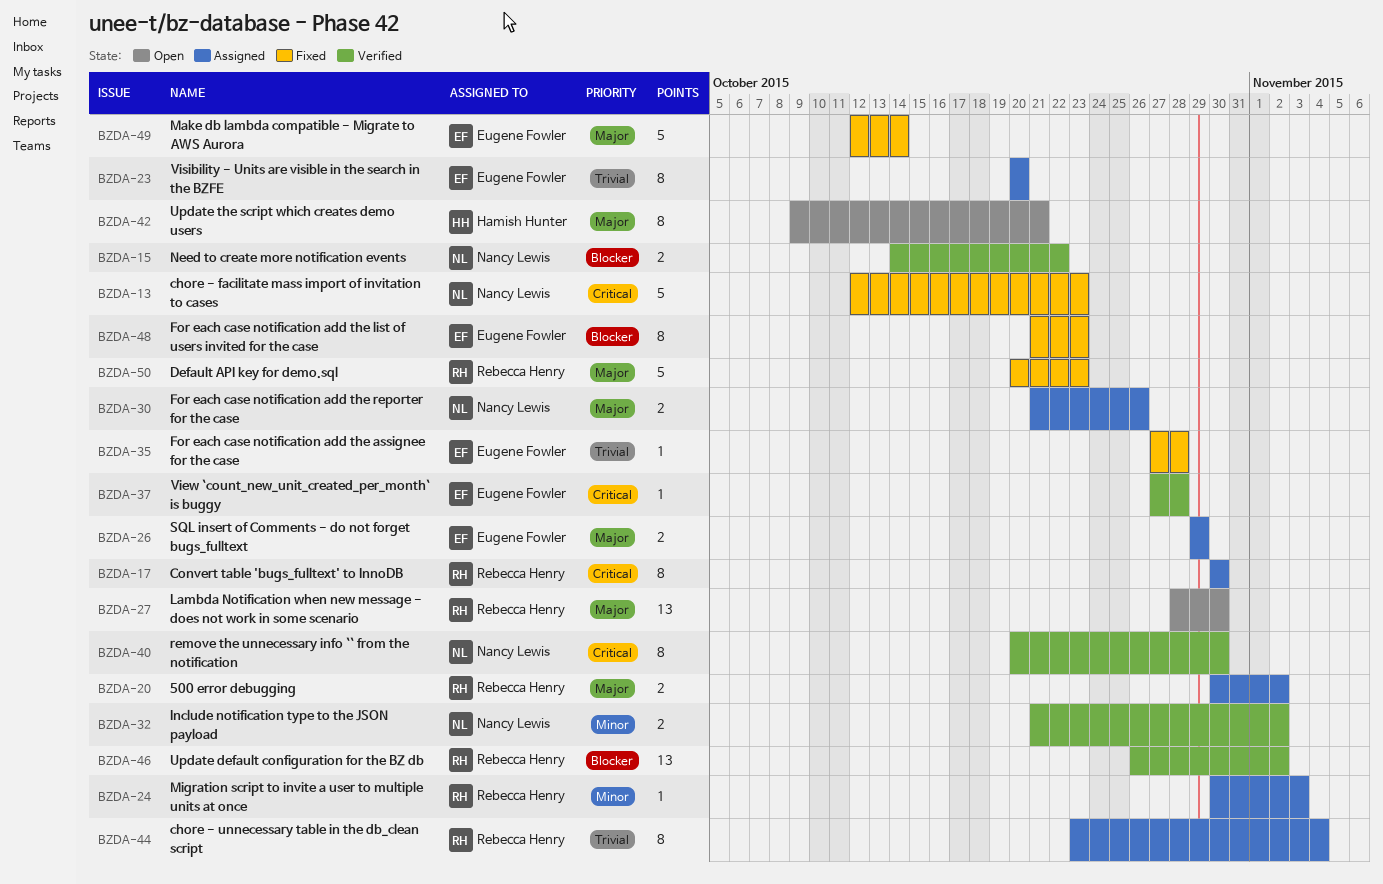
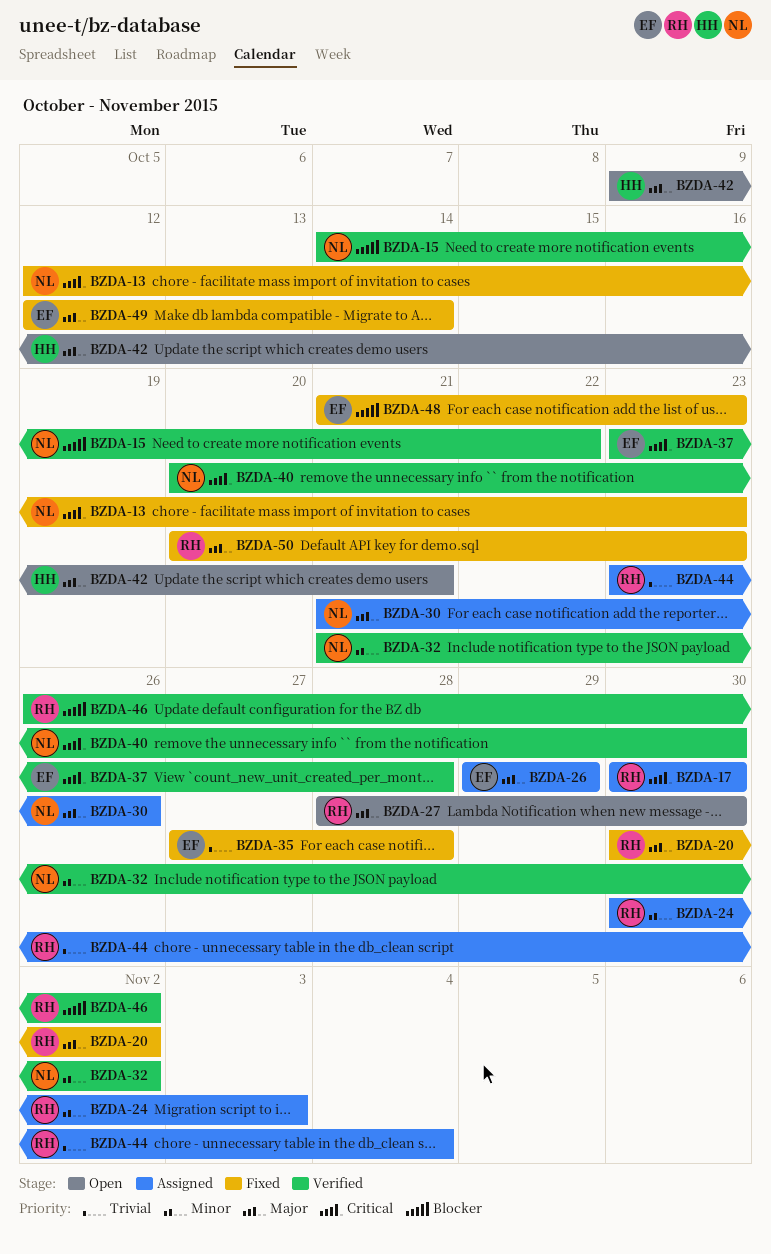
BZDA-20, status: Assigned -> Fixed
BZDA-23: present -> none
BZDA-37, start: Oct 27 -> Oct 23

